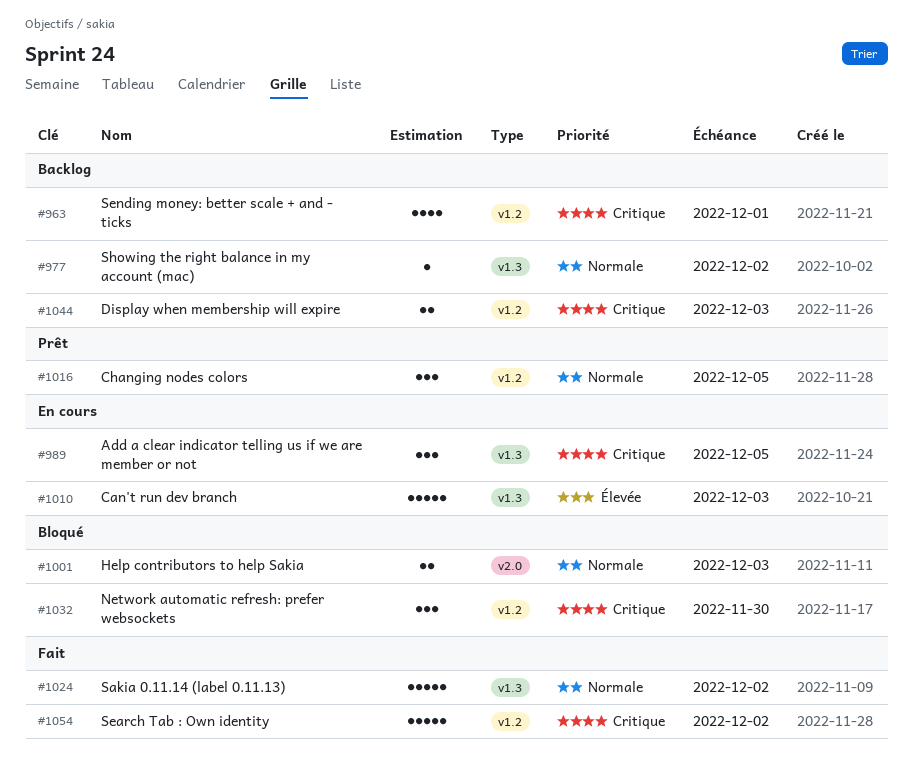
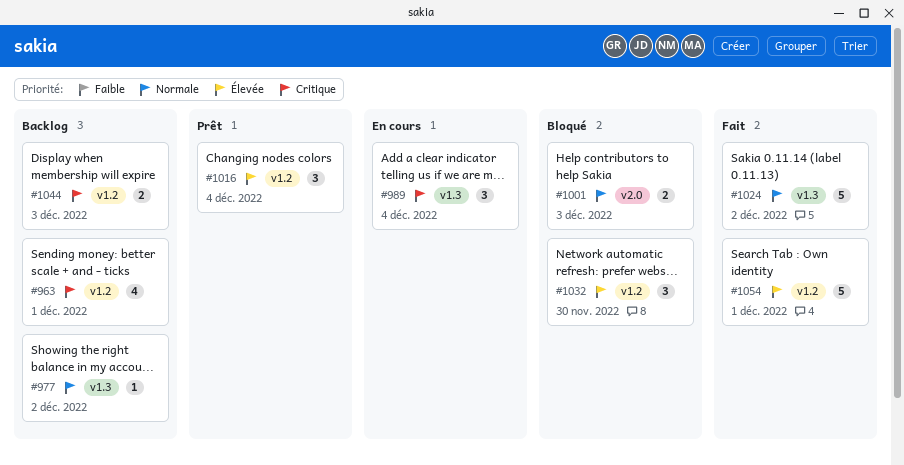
#989, due: Dec 5 -> Dec 4
#1010: present -> none
#1016, priority: Normale -> Élevée
#1016, due: Dec 5 -> Dec 4
#1032, priority: Critique -> Élevée
#1054, priority: Critique -> Élevée
#1054, due: Dec 2 -> Dec 1

